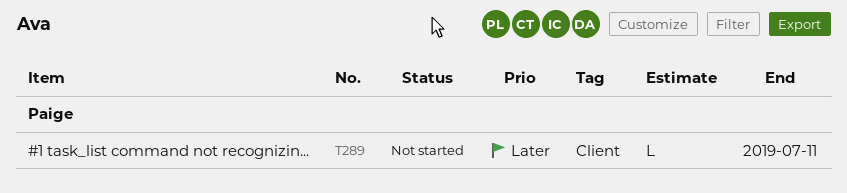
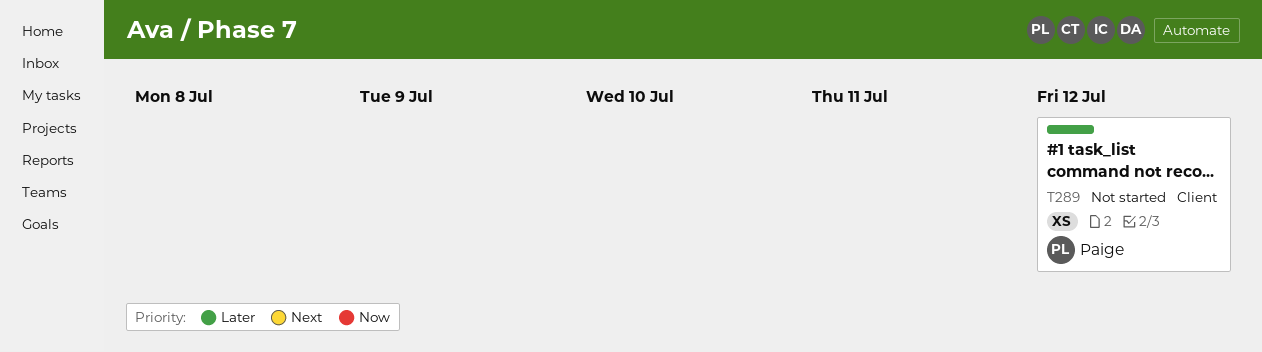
T289, estimate: L -> XS
T289, due: Jul 11 -> Jul 12

